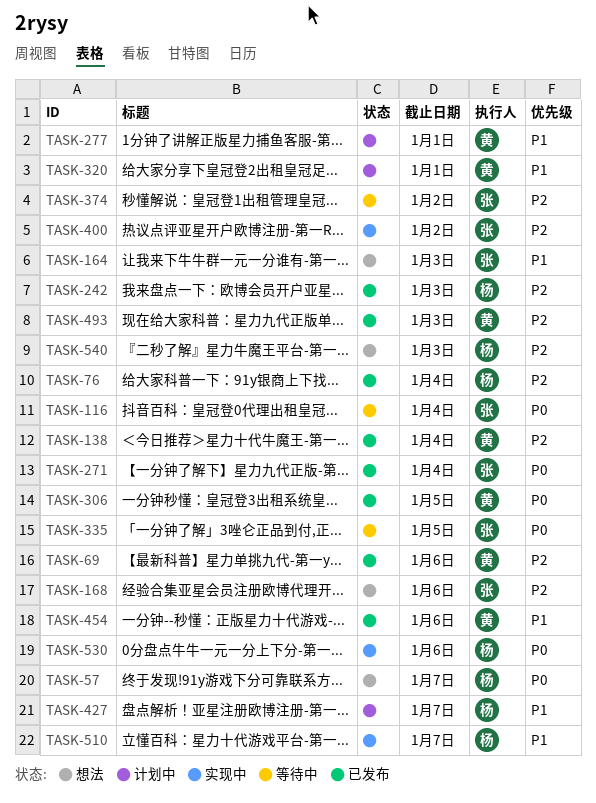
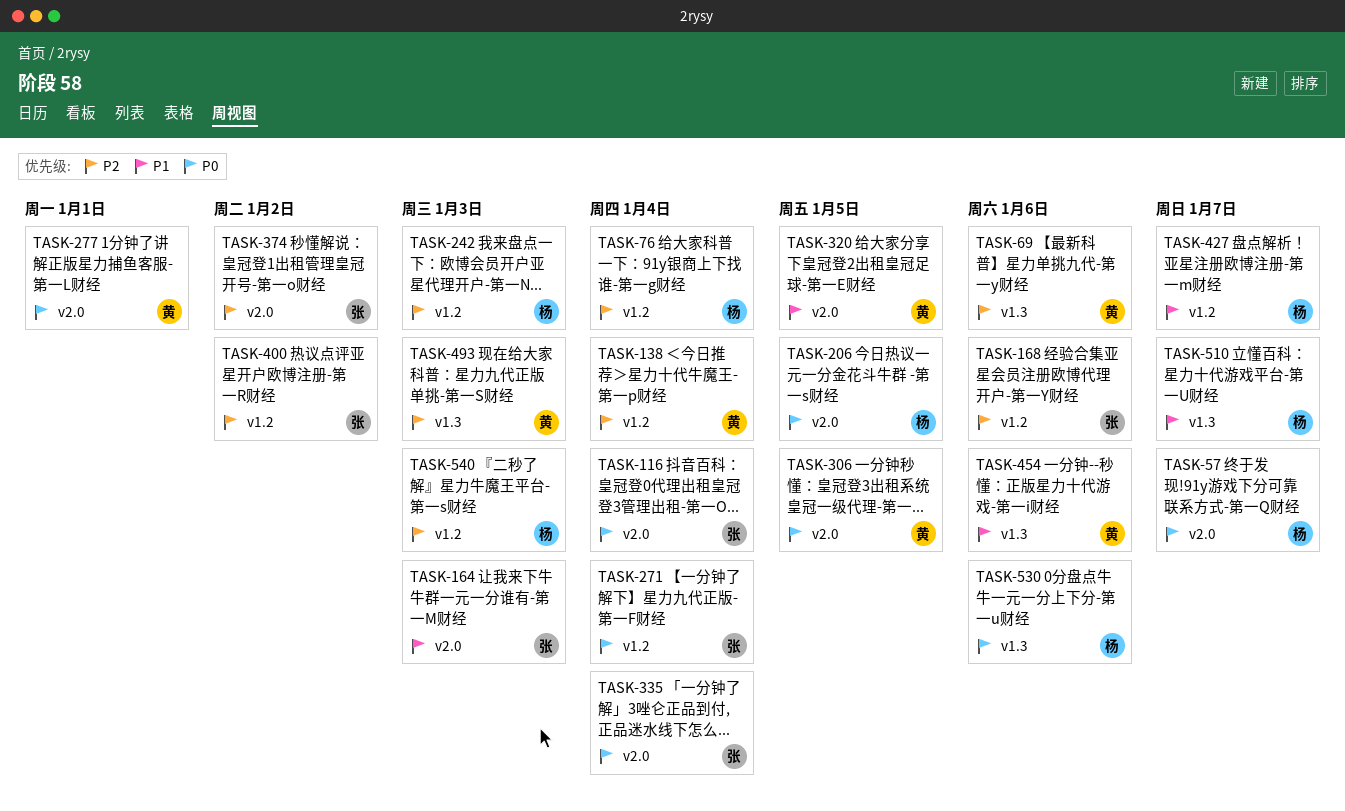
TASK-206: none -> present
TASK-277, priority: P1 -> P0
TASK-320, due: Jan 1 -> Jan 5
TASK-335, due: Jan 5 -> Jan 4

